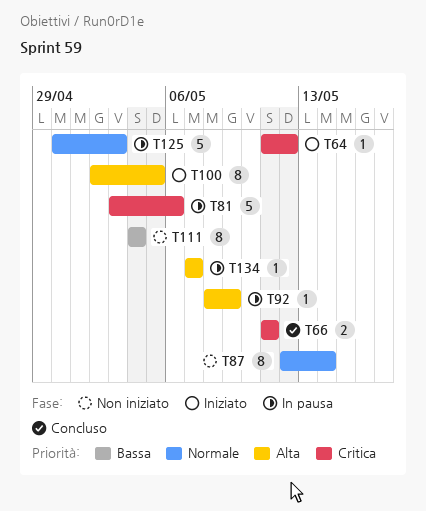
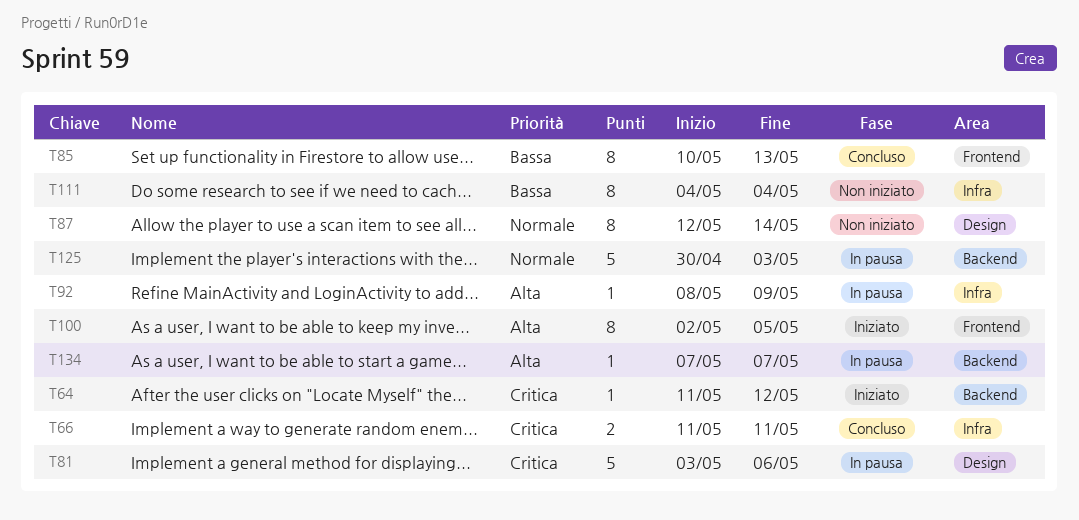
T85: none -> present

